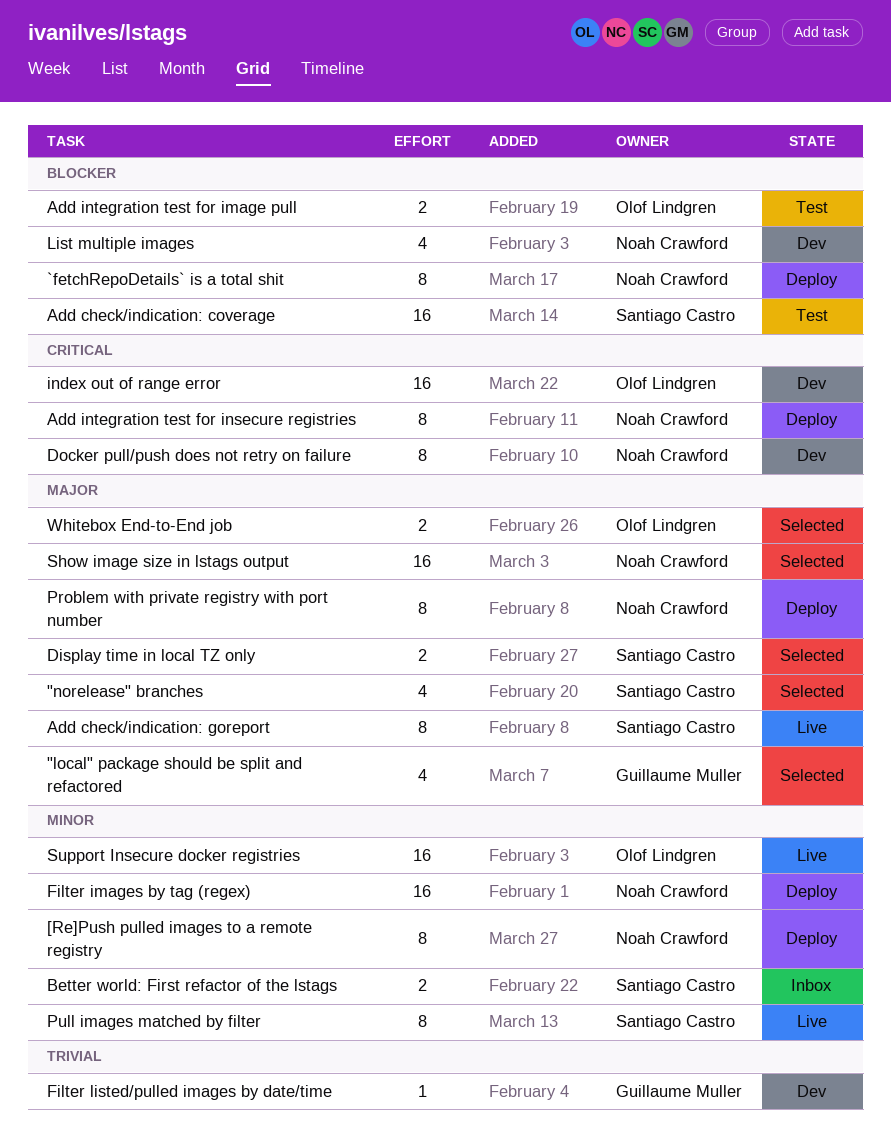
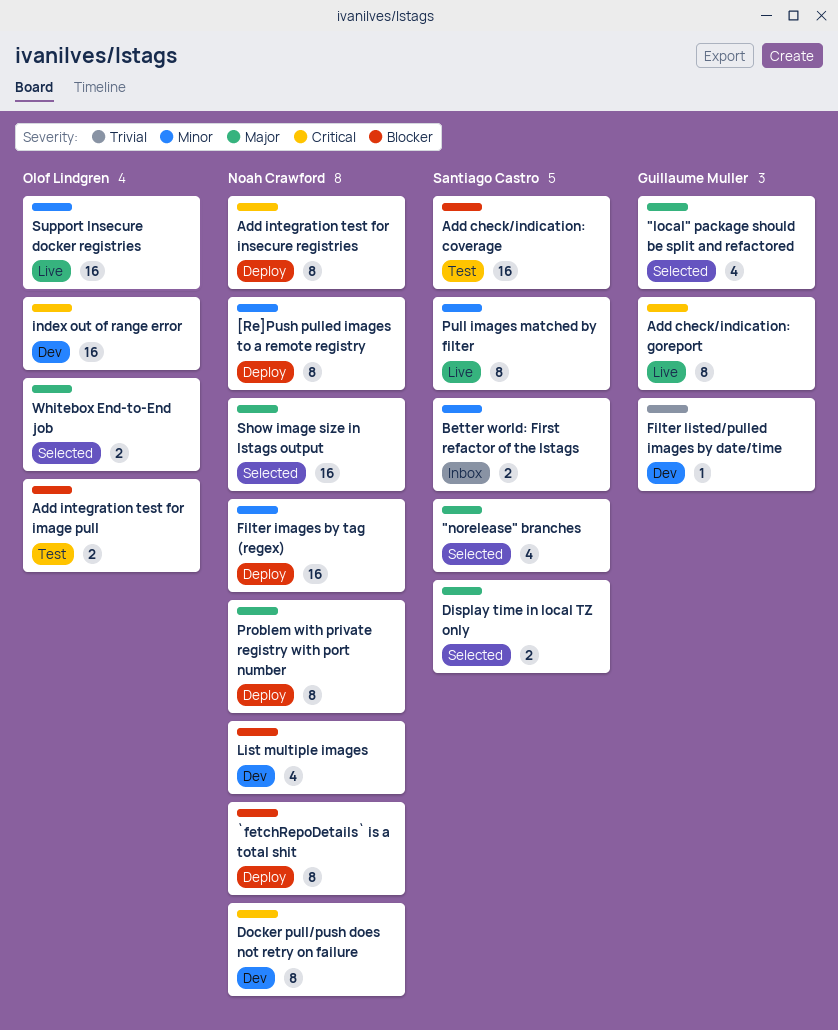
Add check/indication: goreport, owner: Santiago Castro -> Guillaume Muller
Add check/indication: goreport, priority: Major -> Critical

